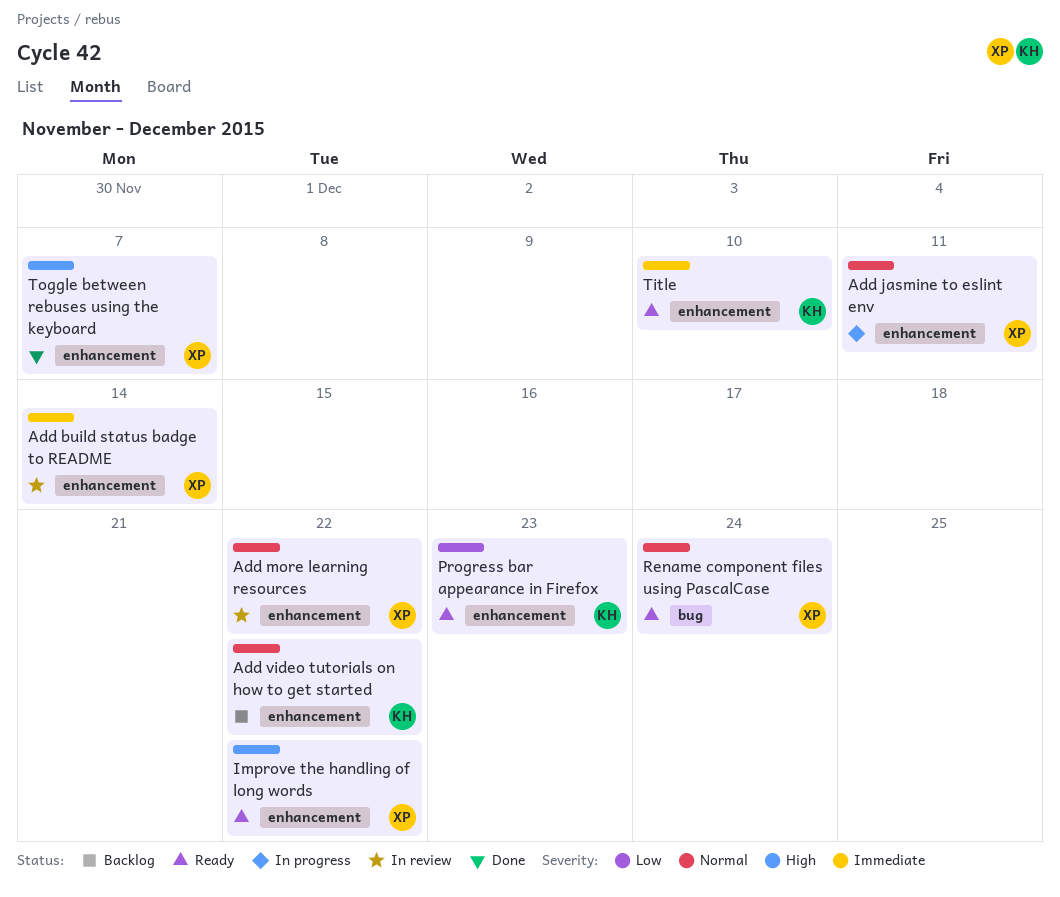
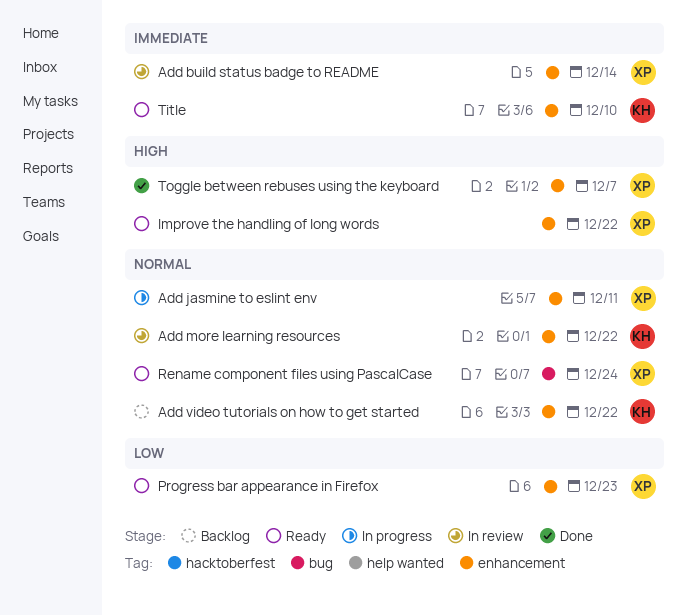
Add more learning resources, owner: XP -> KH
Progress bar appearance in Firefox, owner: KH -> XP

